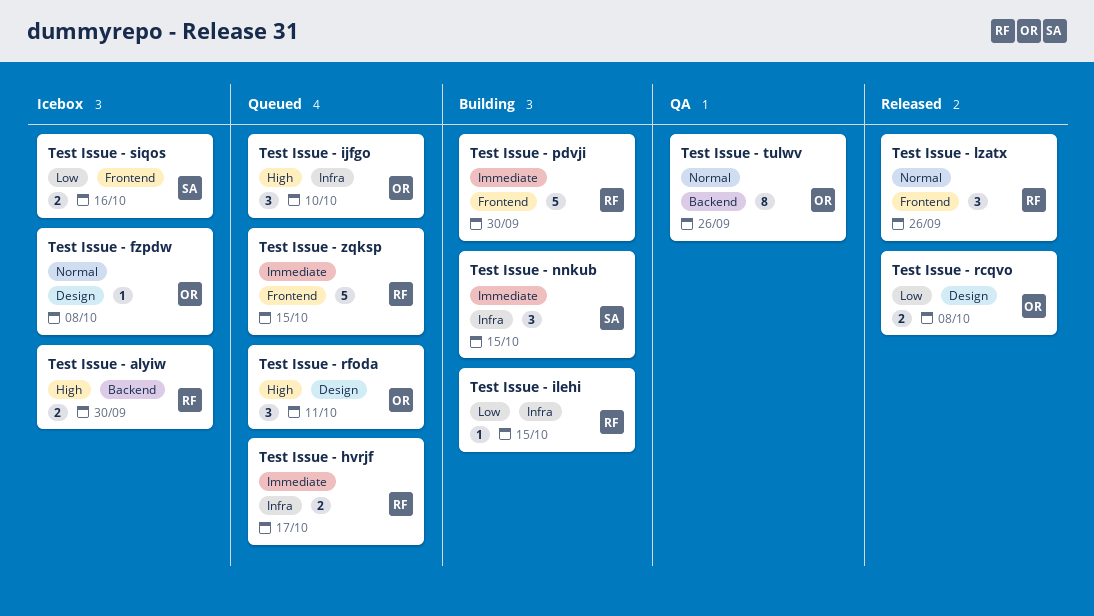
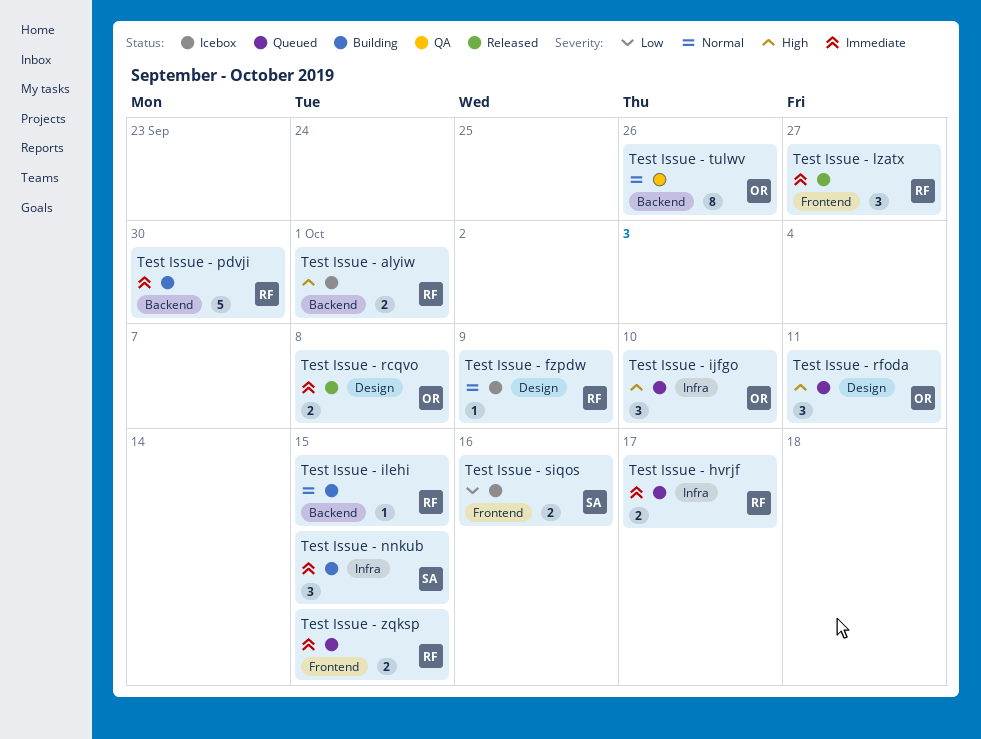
Test Issue - alyiw, due: Sep 30 -> Oct 1
Test Issue - fzpdw, owner: OR -> RF
Test Issue - fzpdw, due: Oct 8 -> Oct 9
Test Issue - ilehi, priority: Low -> Normal
Test Issue - ilehi, label: Infra -> Backend
Test Issue - lzatx, priority: Normal -> Immediate
Test Issue - lzatx, due: Sep 26 -> Sep 27
Test Issue - pdvji, label: Frontend -> Backend
Test Issue - rcqvo, priority: Low -> Immediate
Test Issue - zqksp, estimate: 5 -> 2

